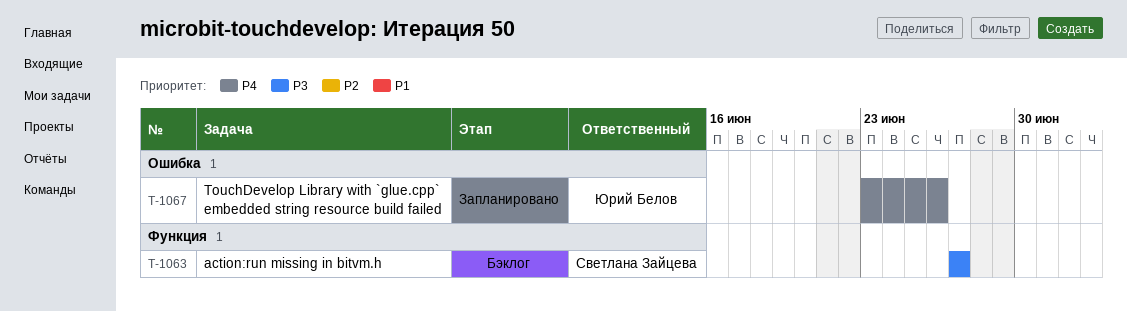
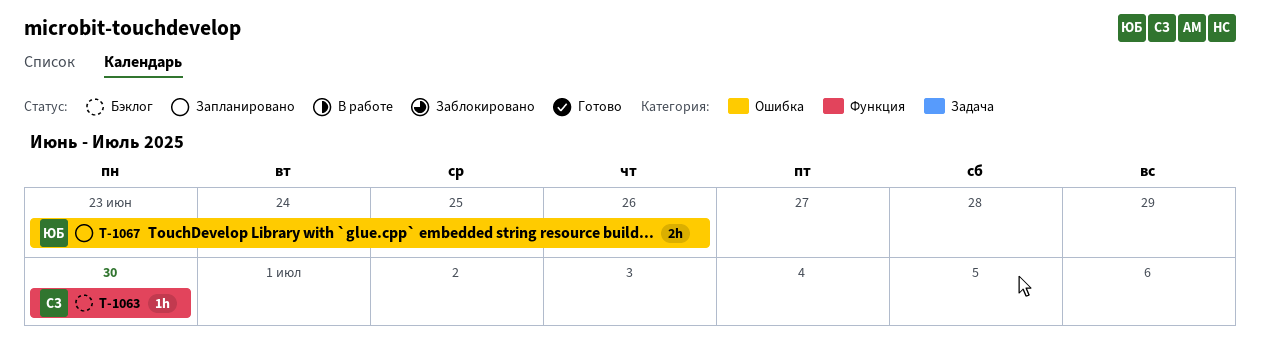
T-1063, start: Jun 27 -> Jun 30
T-1063, due: Jun 27 -> Jun 30

